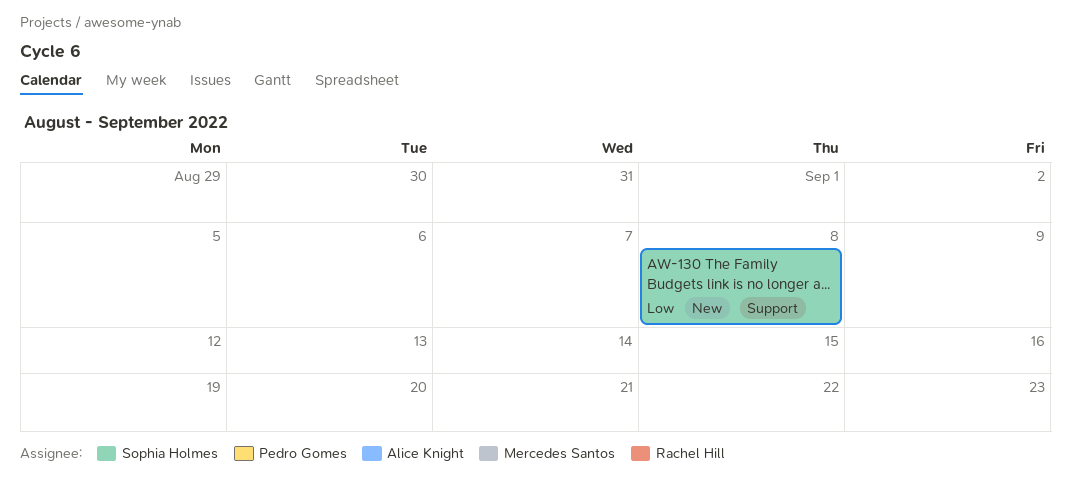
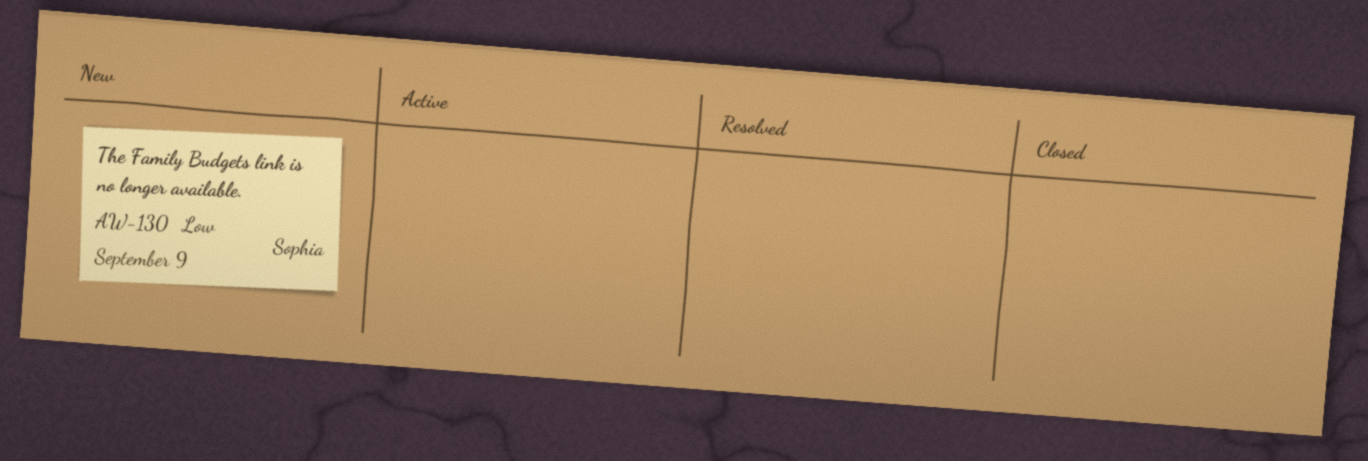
AW-130, due: Sep 8 -> Sep 9

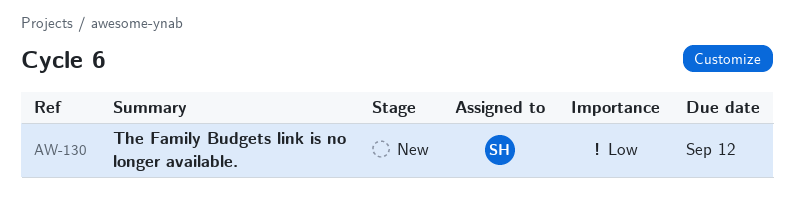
AW-130, due: Sep 9 -> Sep 12

